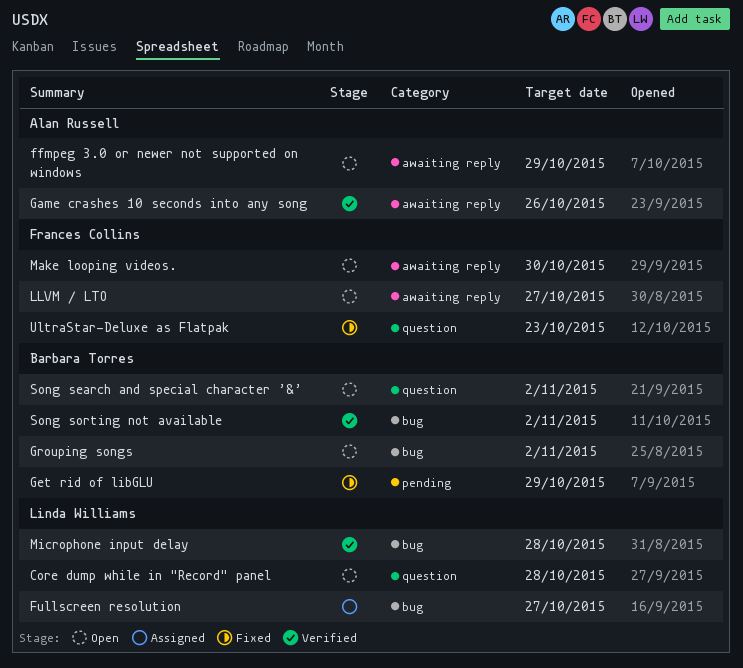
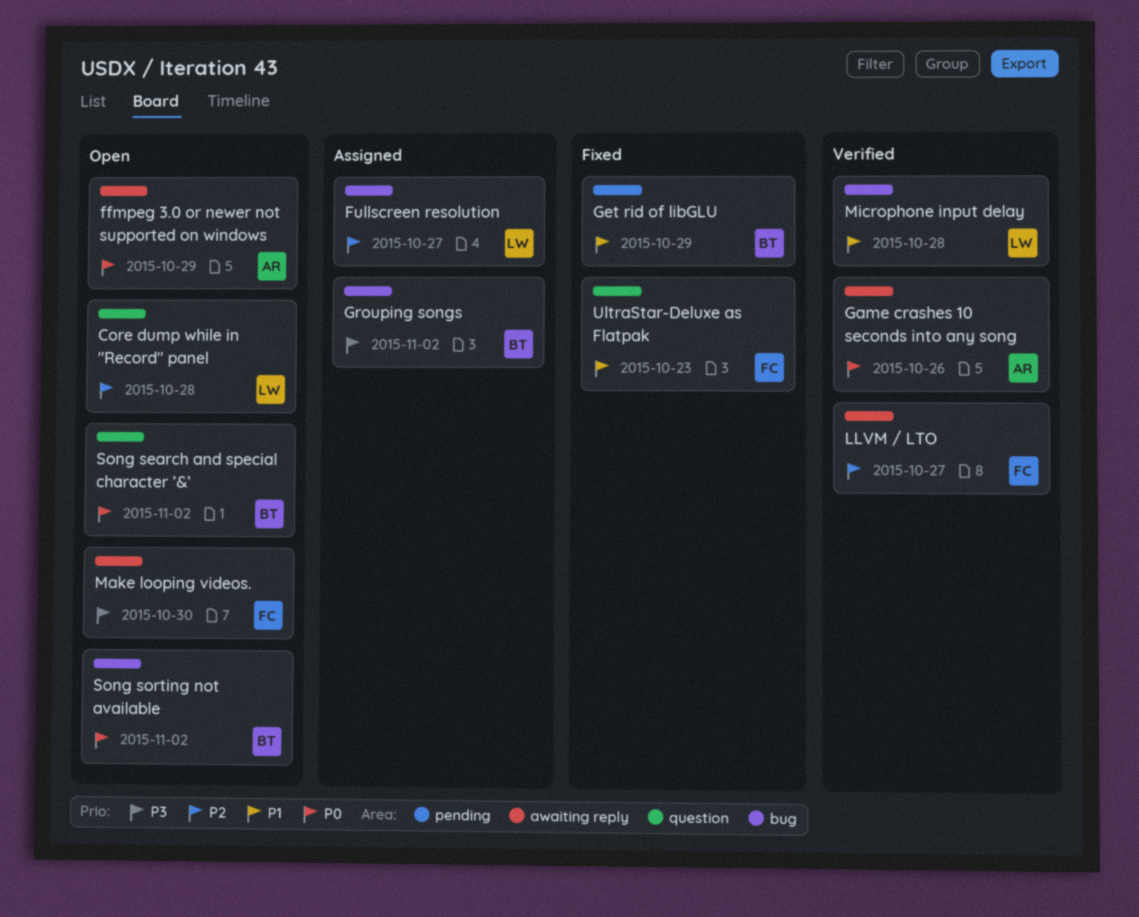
Grouping songs, status: Open -> Assigned
LLVM / LTO, status: Open -> Verified
Song sorting not available, status: Verified -> Open

